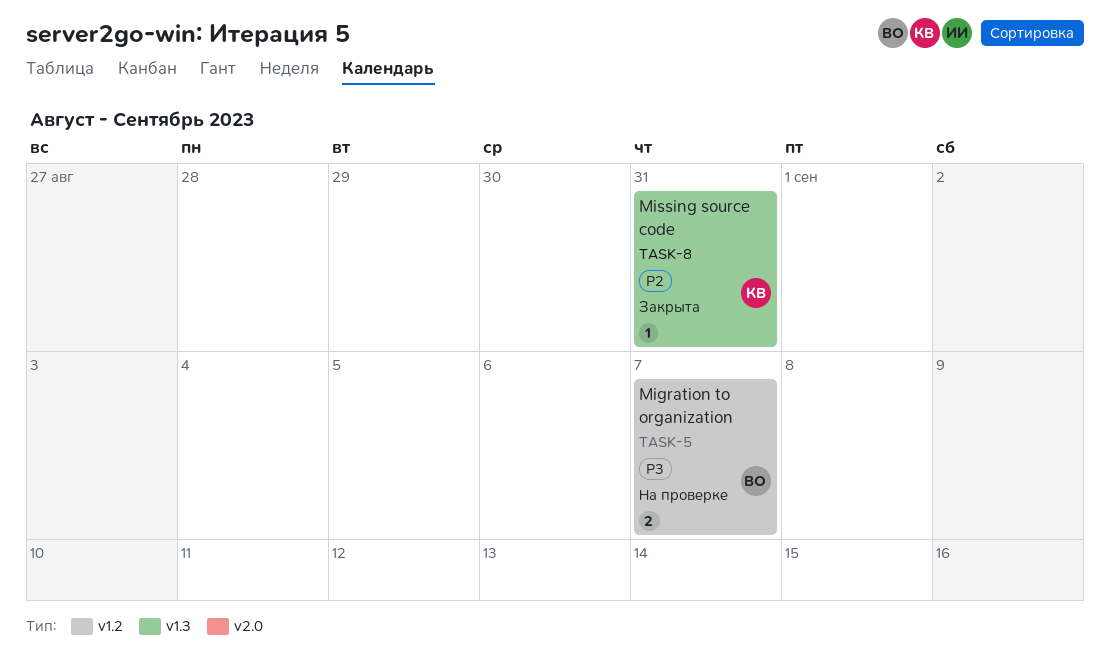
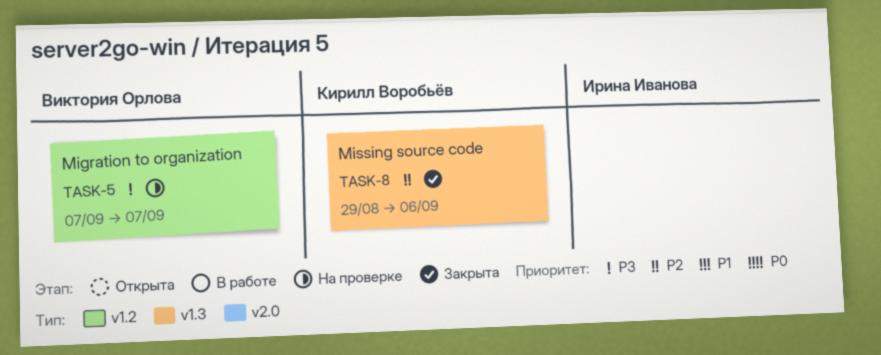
TASK-8, due: Aug 31 -> Sep 6

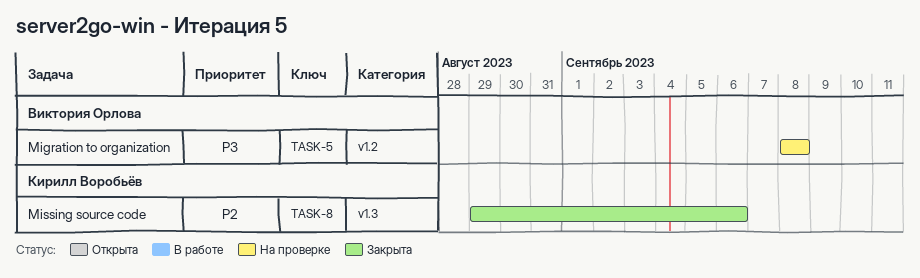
TASK-5, start: Sep 7 -> Sep 8
TASK-5, due: Sep 7 -> Sep 8

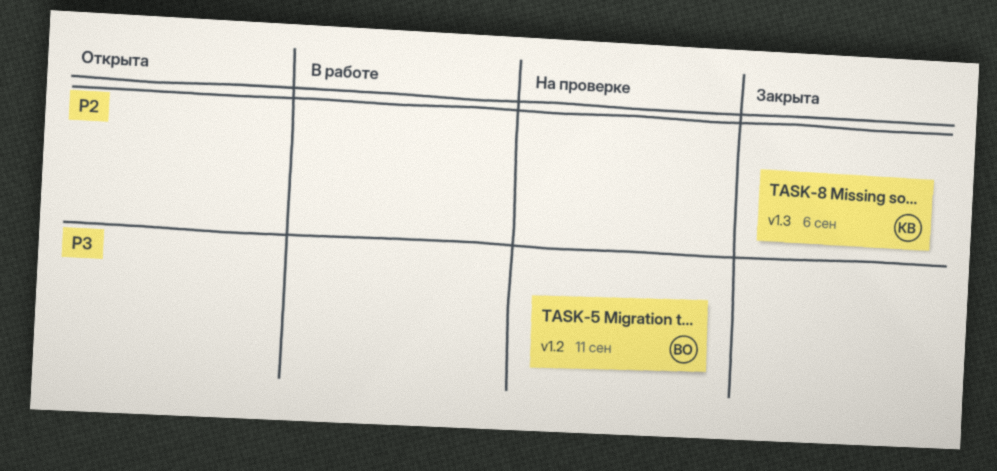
TASK-5, due: Sep 8 -> Sep 11

